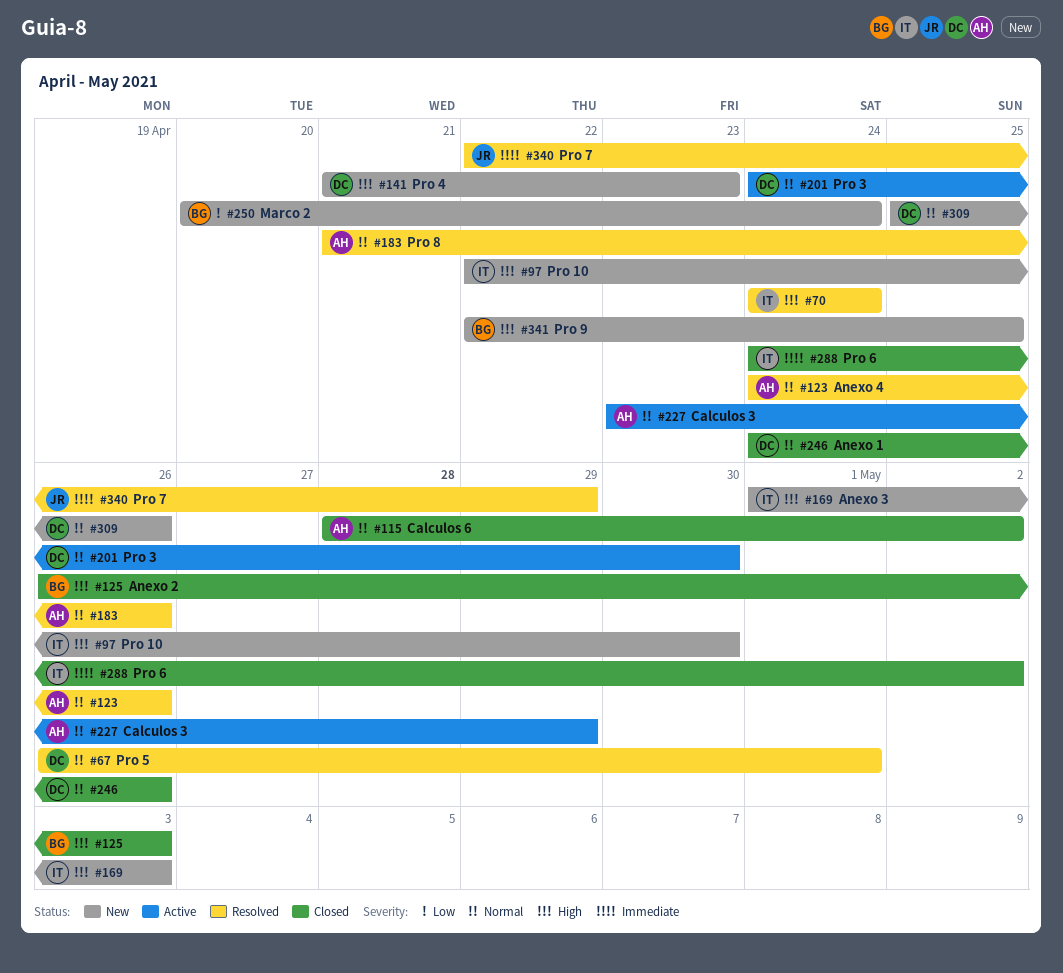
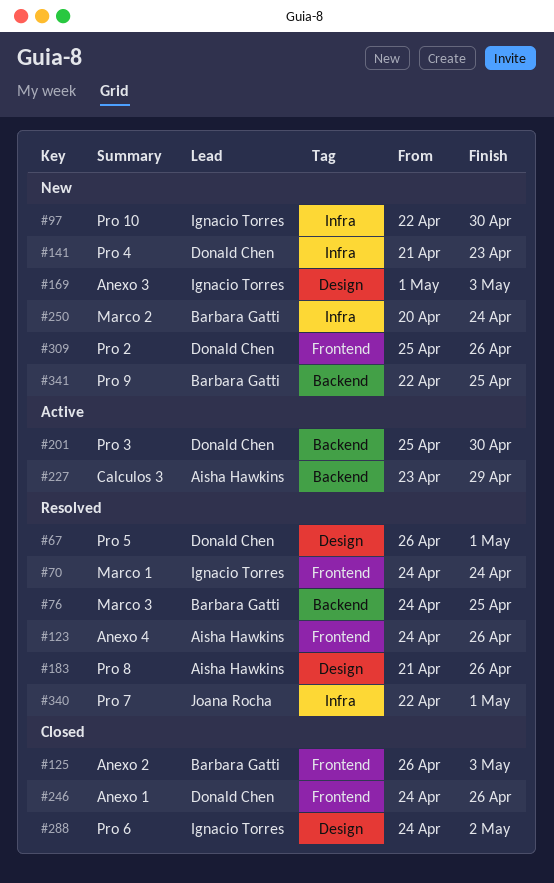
#76: none -> present
#115: present -> none
#201, start: Apr 24 -> Apr 25
#340, due: Apr 29 -> May 1

